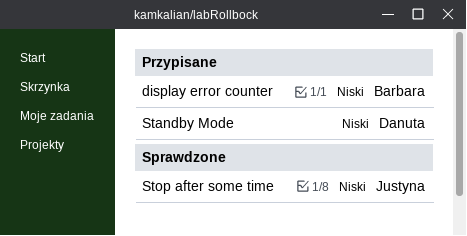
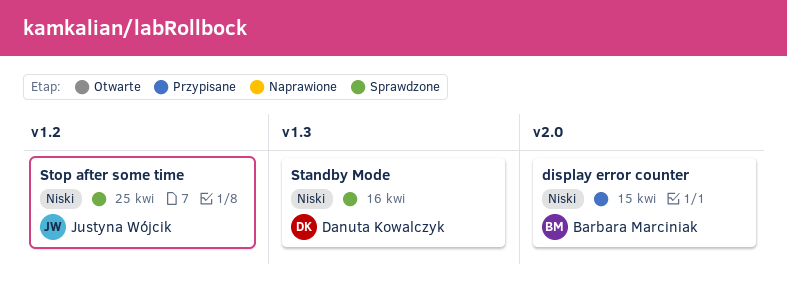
Standby Mode, status: Przypisane -> Sprawdzone

